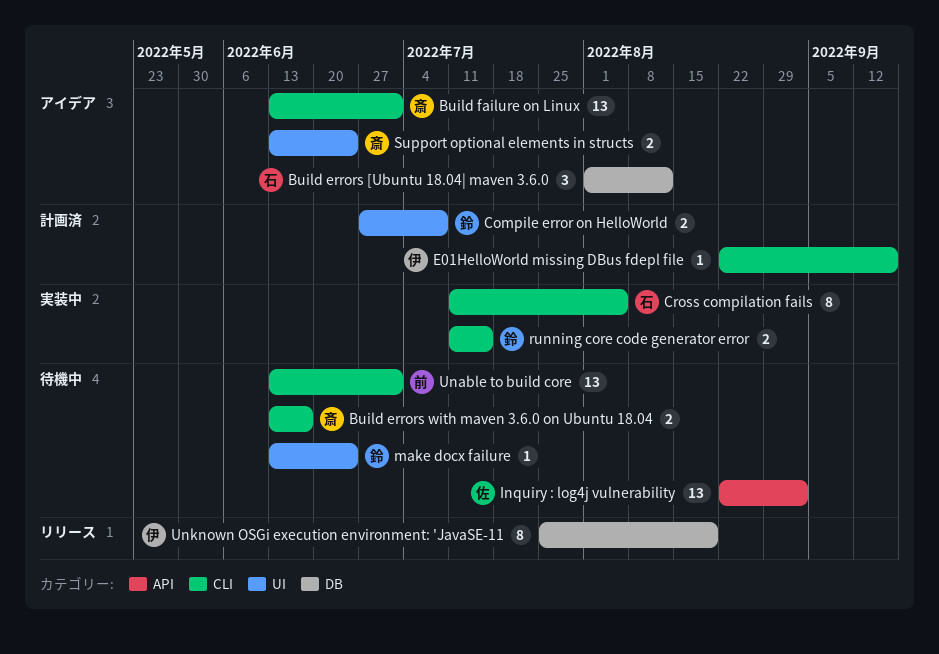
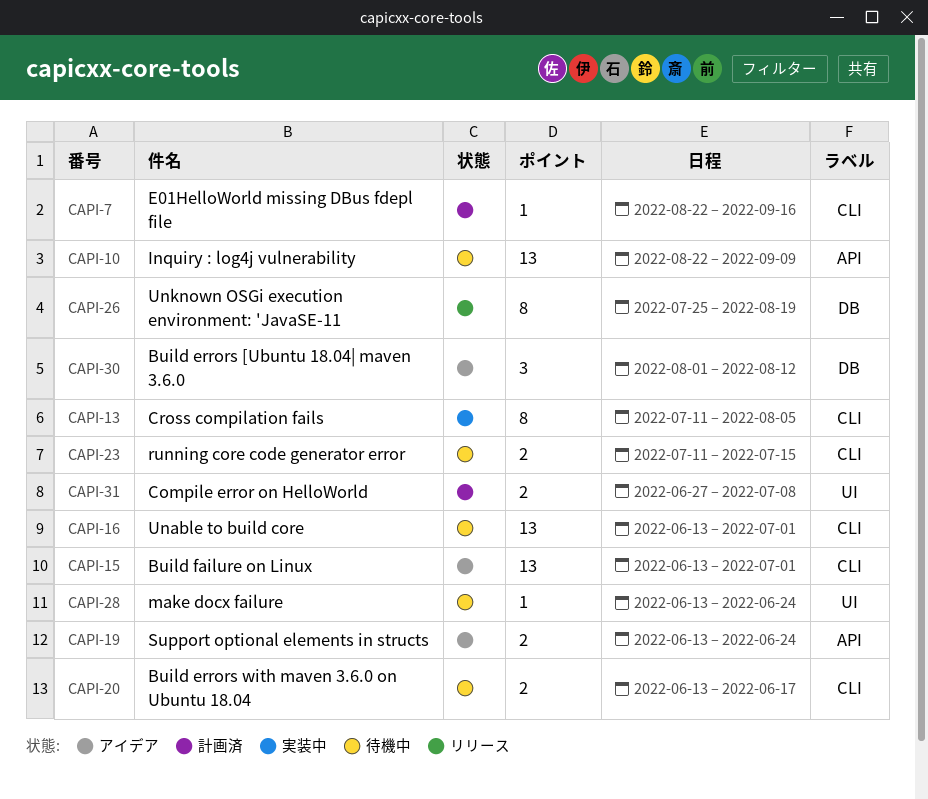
Inquiry : log4j vulnerability, due: Sep 2 -> Sep 9
running core code generator error, status: 実装中 -> 待機中
Support optional elements in structs, label: UI -> API

